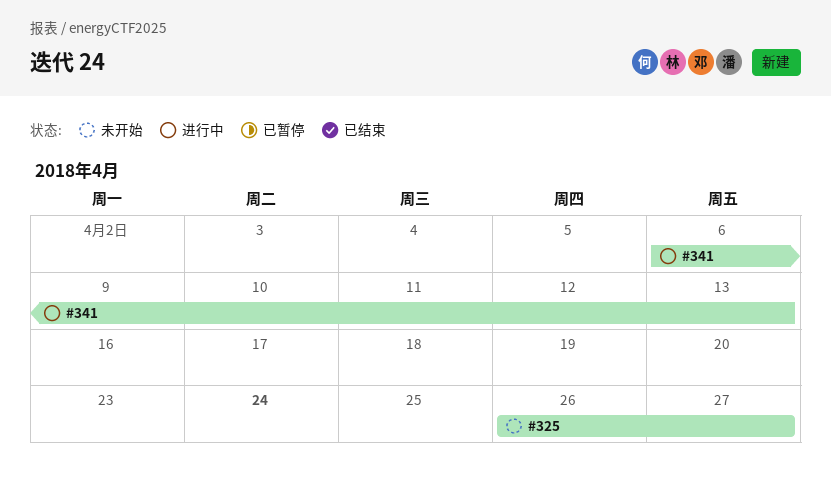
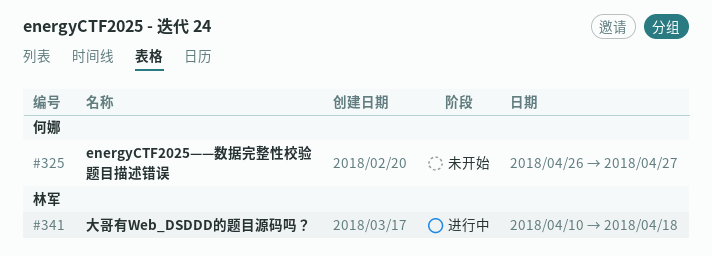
#341, start: Apr 6 -> Apr 10
#341, due: Apr 13 -> Apr 18

